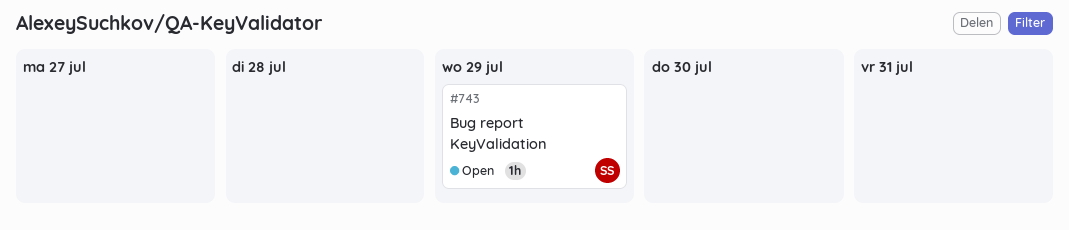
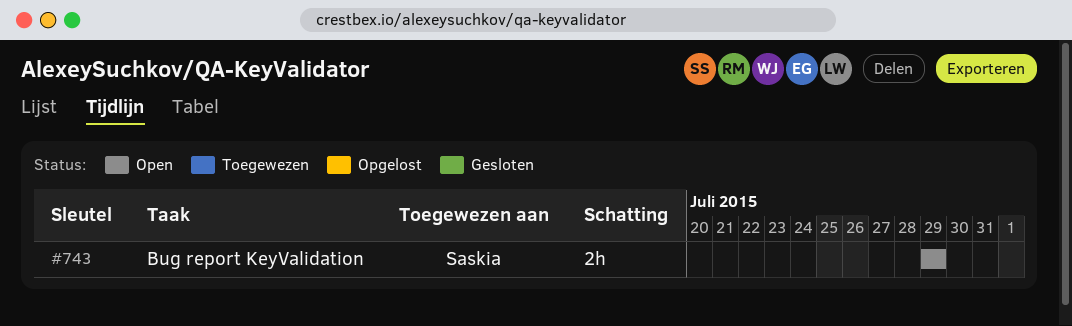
#743, estimate: 1h -> 2h

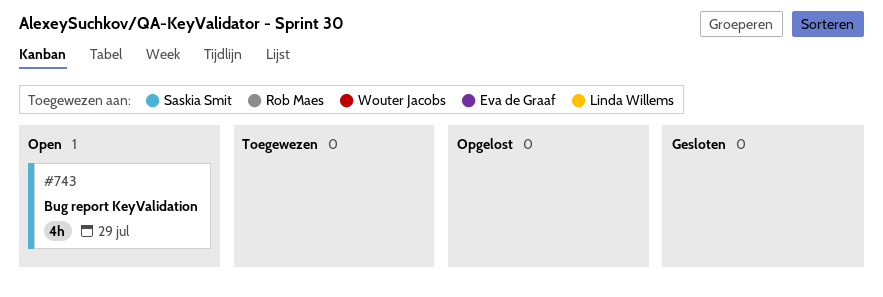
#743, estimate: 2h -> 4h

